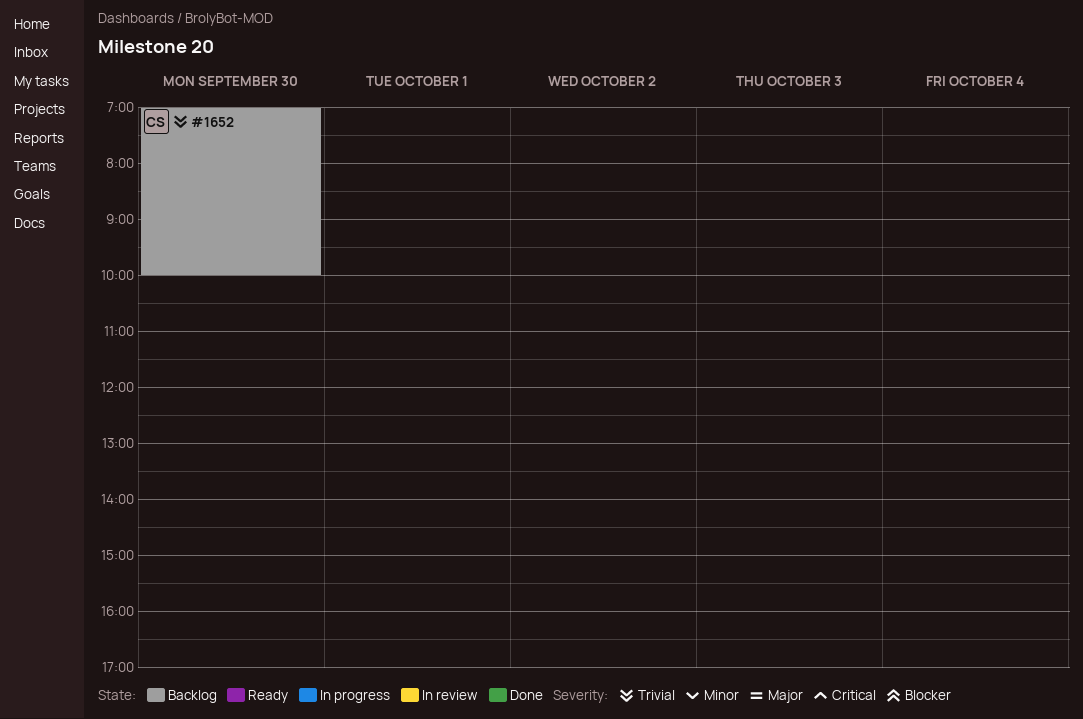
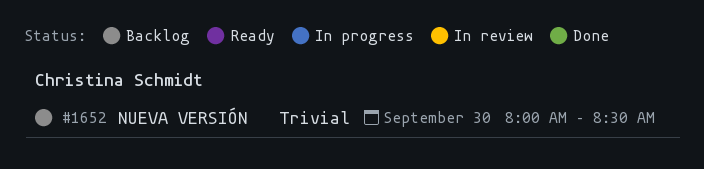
#1652, begins: 07:00 -> 08:00
#1652, ends: 10:00 -> 08:30

